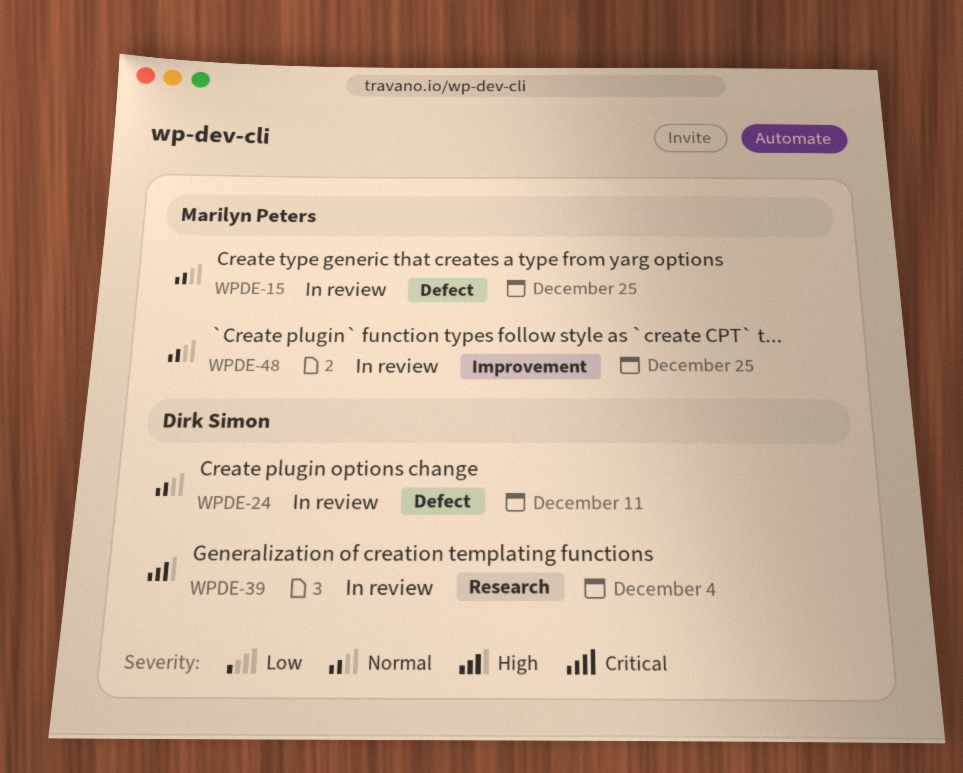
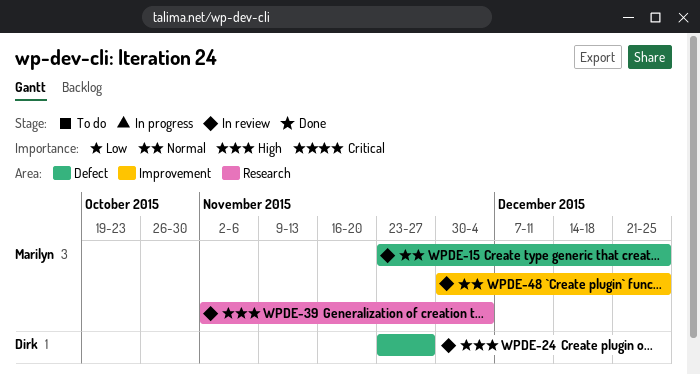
WPDE-24, priority: Normal -> High
WPDE-24, due: Dec 11 -> Nov 27
WPDE-39, owner: Dirk Simon -> Marilyn Peters

